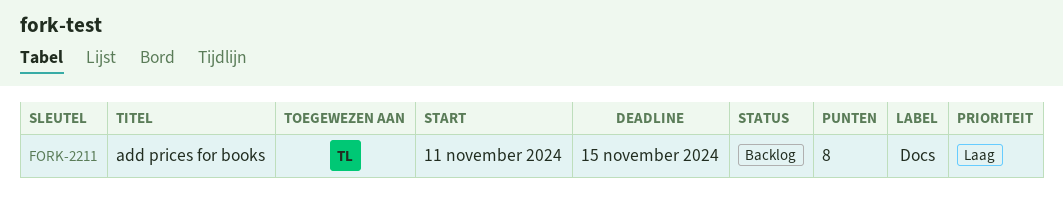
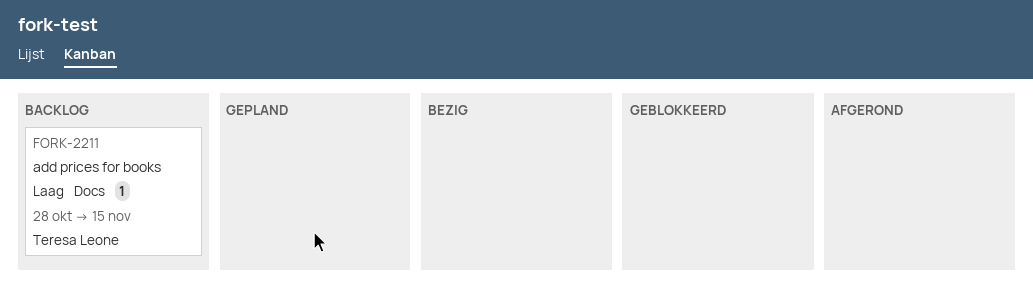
FORK-2211, estimate: 8 -> 1
FORK-2211, start: Nov 11 -> Oct 28

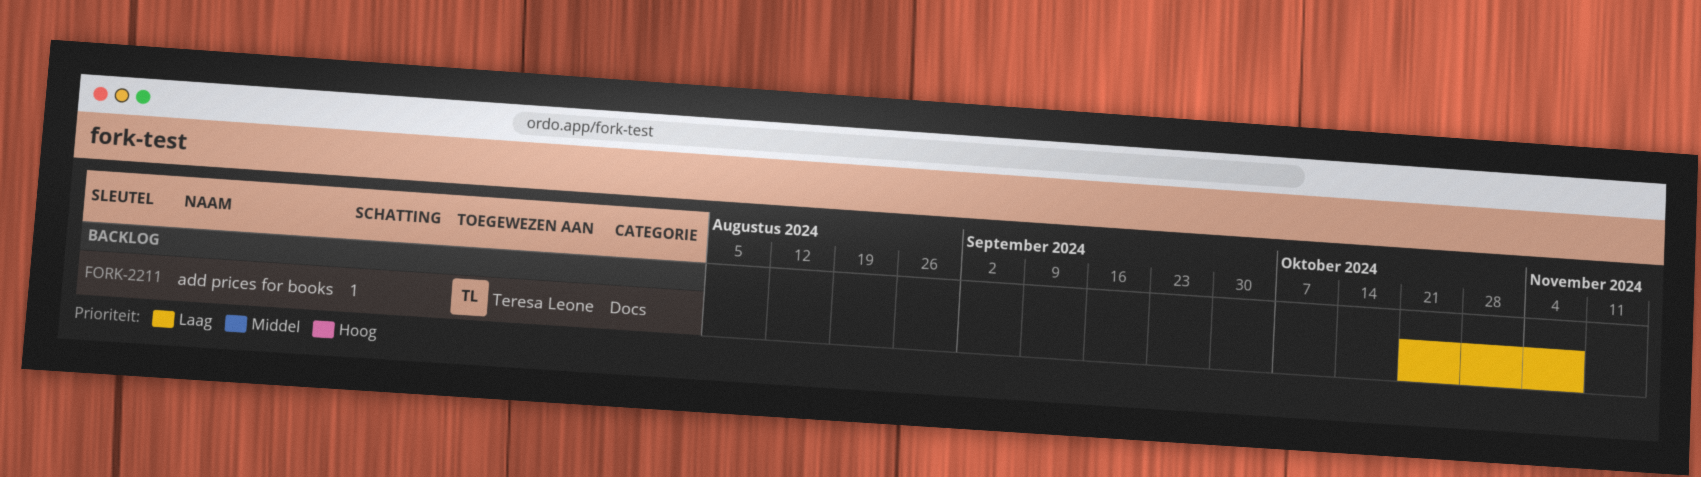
FORK-2211, start: Oct 28 -> Oct 21
FORK-2211, due: Nov 15 -> Nov 8

